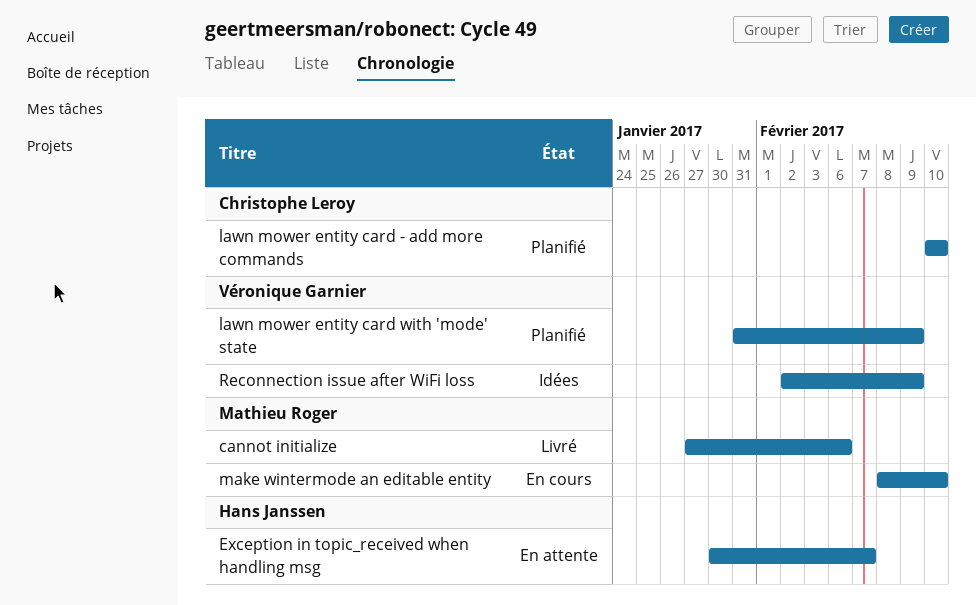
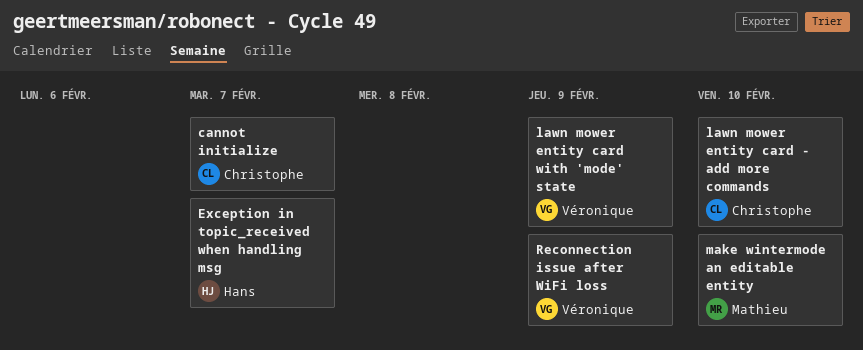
cannot initialize, owner: Mathieu Roger -> Christophe Leroy
cannot initialize, due: Feb 6 -> Feb 7

